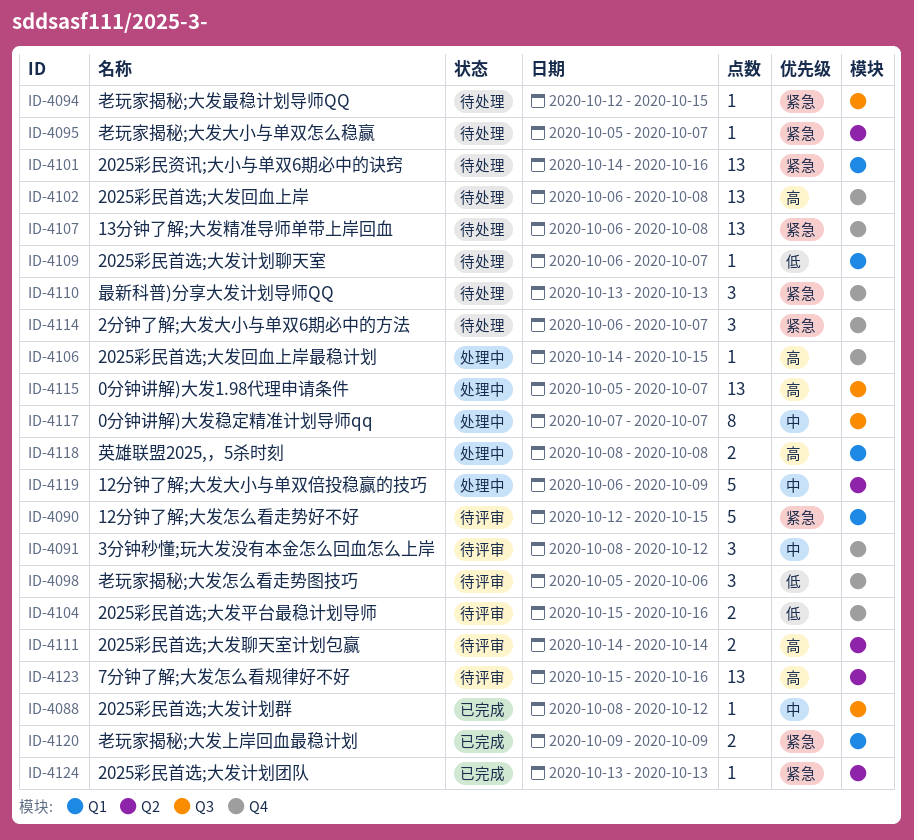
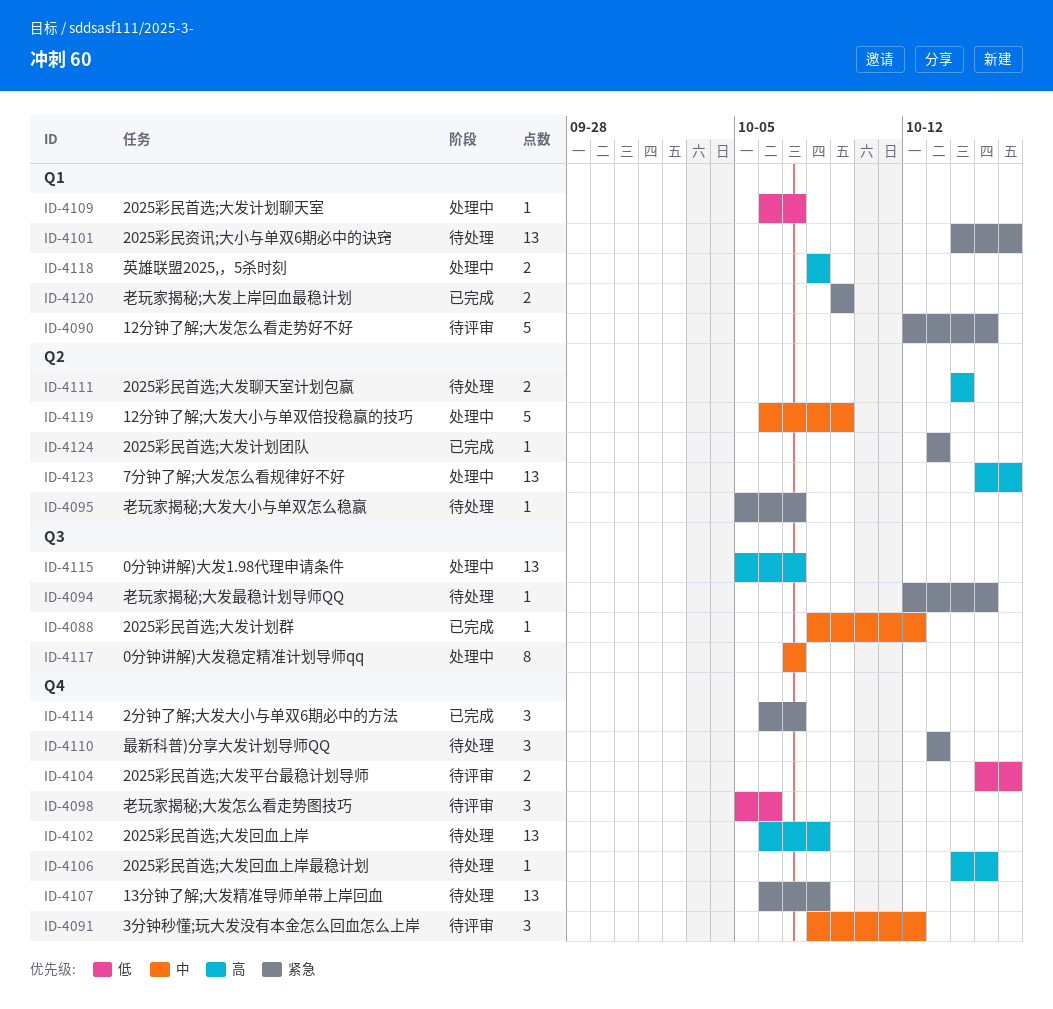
ID-4106, status: 处理中 -> 待处理
ID-4109, status: 待处理 -> 处理中
ID-4111, status: 待评审 -> 待处理
ID-4114, status: 待处理 -> 已完成
ID-4123, status: 待评审 -> 处理中

